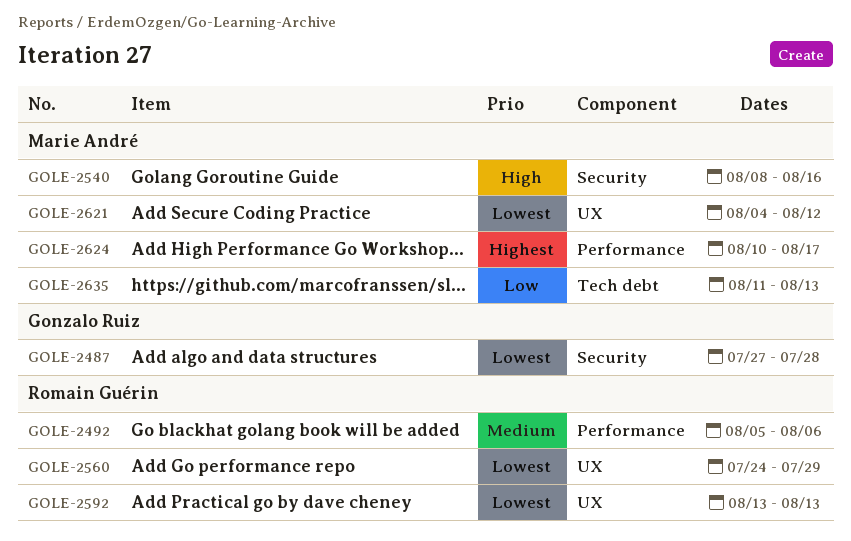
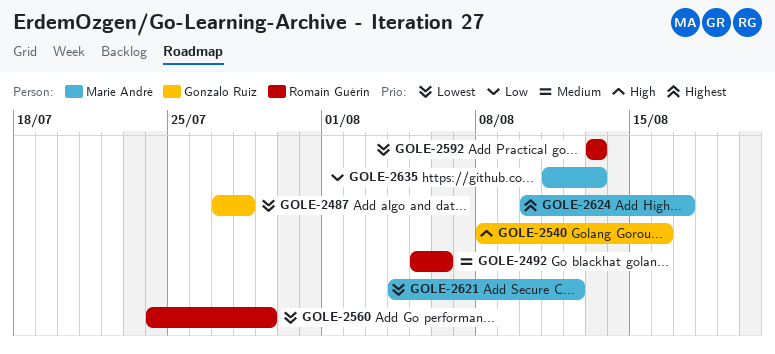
GOLE-2540, owner: Marie André -> Gonzalo Ruiz

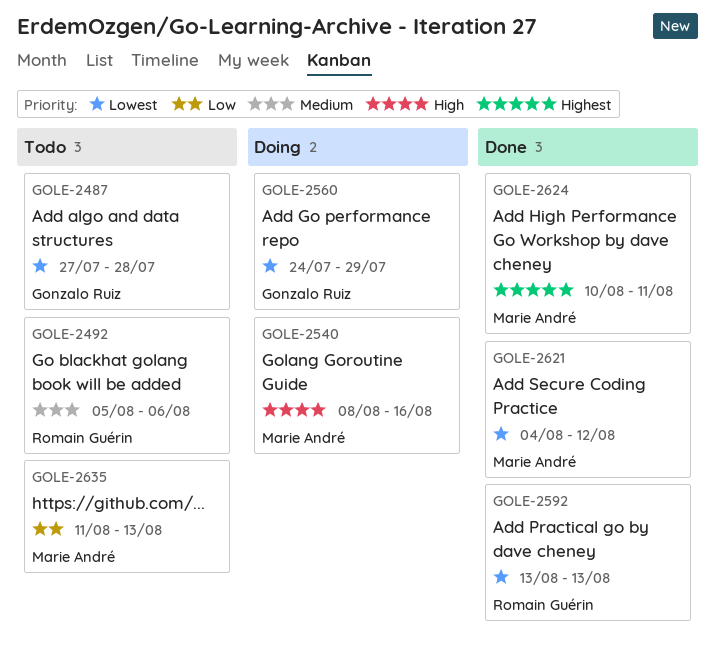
GOLE-2540, owner: Gonzalo Ruiz -> Marie André
GOLE-2560, owner: Romain Guérin -> Gonzalo Ruiz
GOLE-2624, due: Aug 17 -> Aug 11

